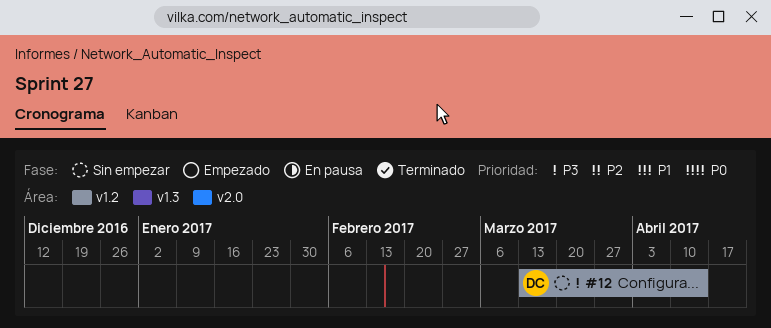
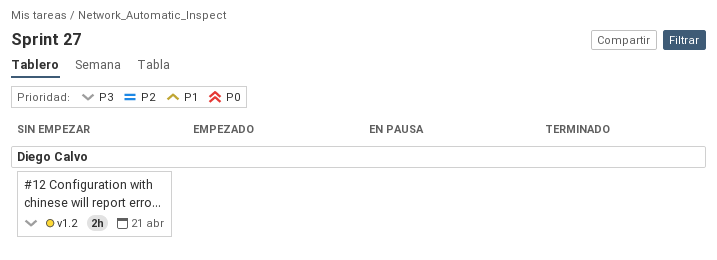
#12, due: Apr 14 -> Apr 21

